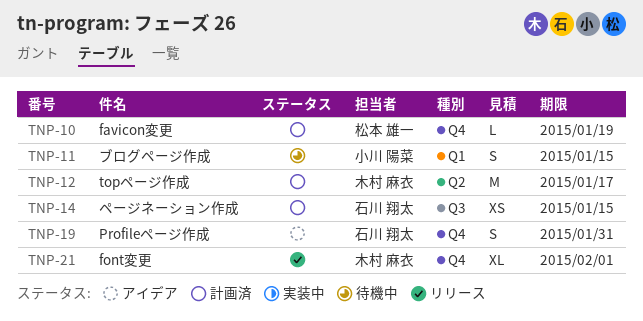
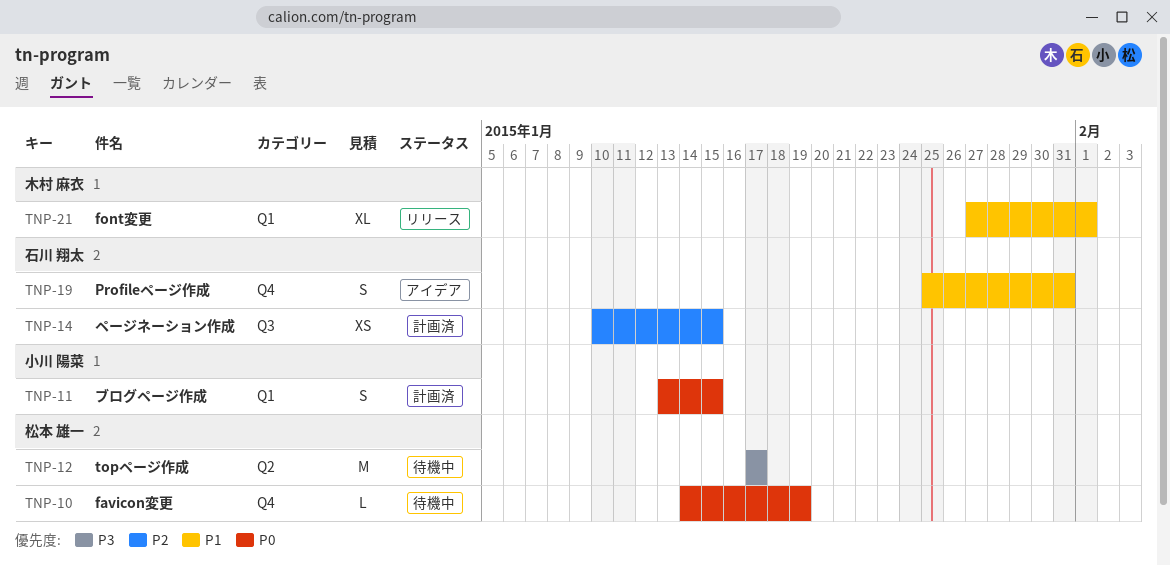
TNP-10, status: 計画済 -> 待機中
TNP-11, status: 待機中 -> 計画済
TNP-12, status: 計画済 -> 待機中
TNP-12, owner: 木村 麻衣 -> 松本 雄一
TNP-21, label: Q4 -> Q1

